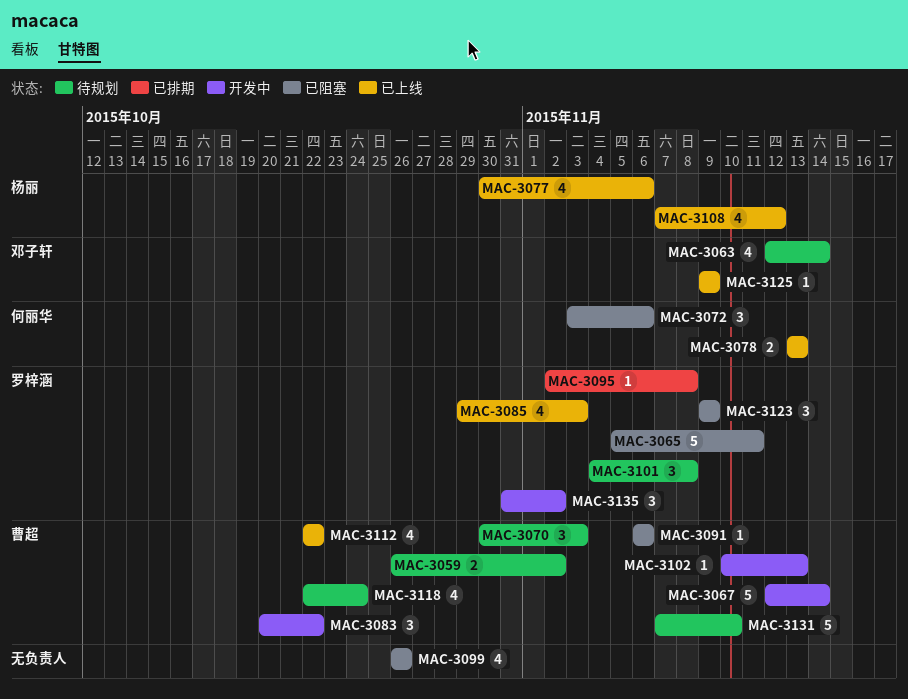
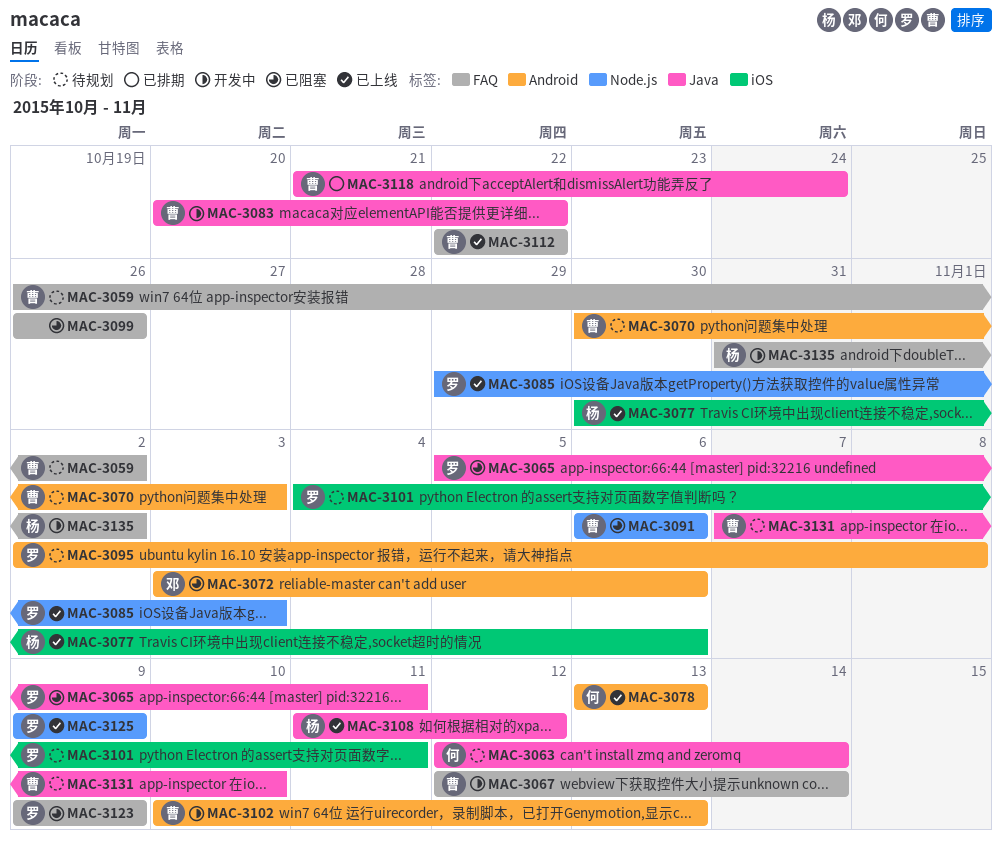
MAC-3063, owner: 邓子轩 -> 何丽华
MAC-3072, owner: 何丽华 -> 邓子轩
MAC-3095, status: 已排期 -> 待规划
MAC-3101, due: Nov 8 -> Nov 11
MAC-3108, start: Nov 7 -> Nov 11
MAC-3118, status: 待规划 -> 已排期
MAC-3118, start: Oct 22 -> Oct 21
MAC-3125, owner: 邓子轩 -> 罗梓涵
MAC-3135, owner: 罗梓涵 -> 杨丽

